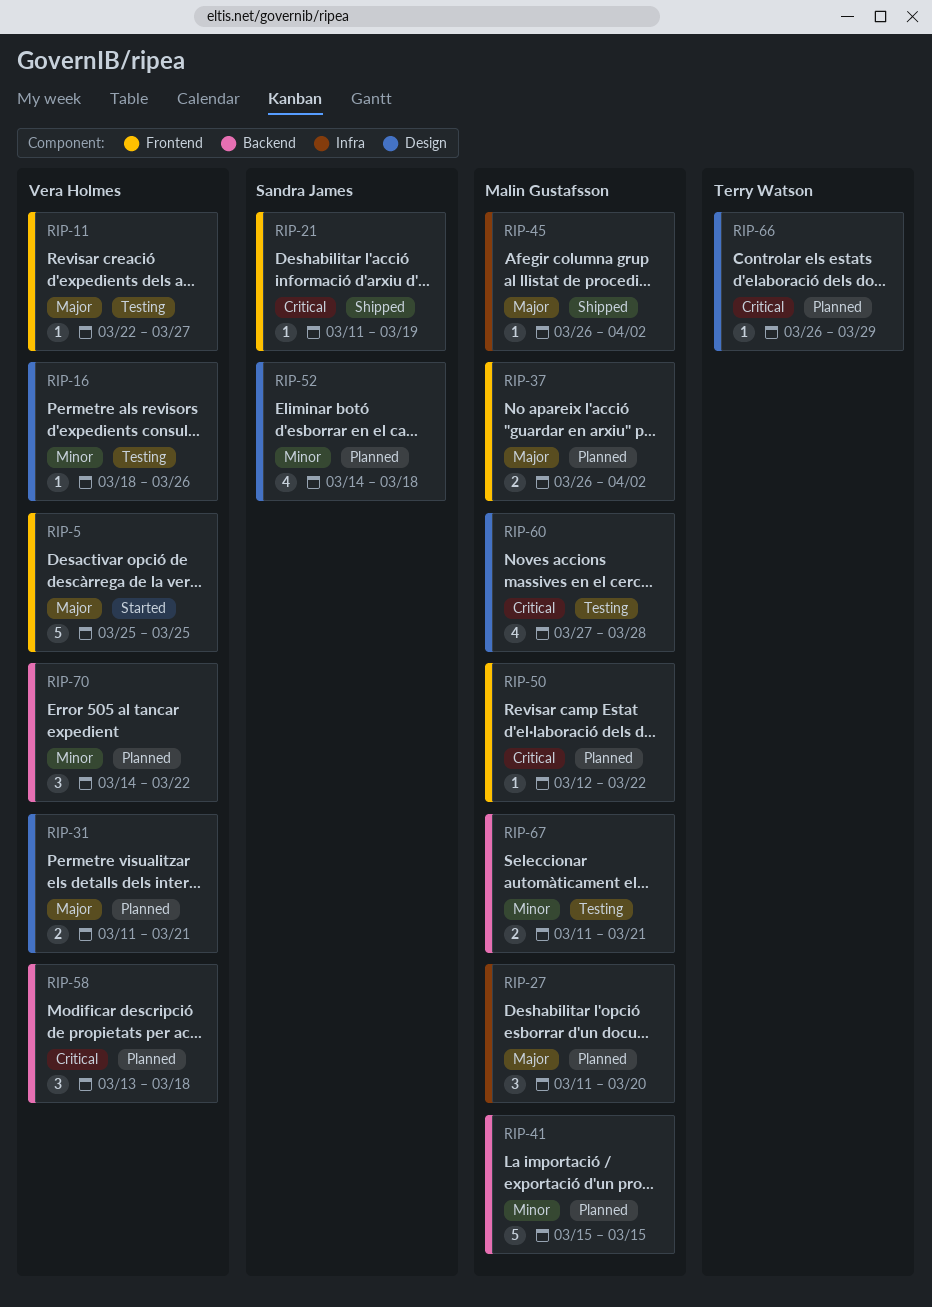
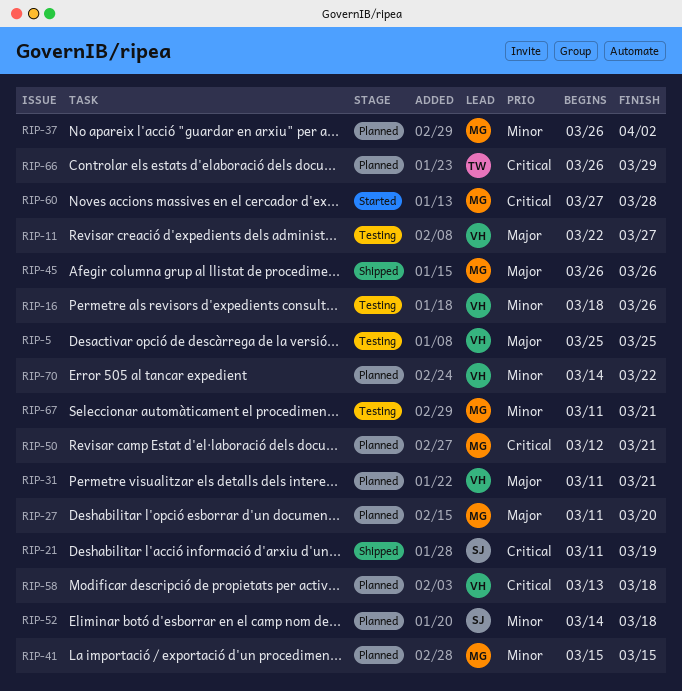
RIP-5, status: Started -> Testing
RIP-37, priority: Major -> Minor
RIP-45, due: Apr 2 -> Mar 26
RIP-50, due: Mar 22 -> Mar 21
RIP-60, status: Testing -> Started

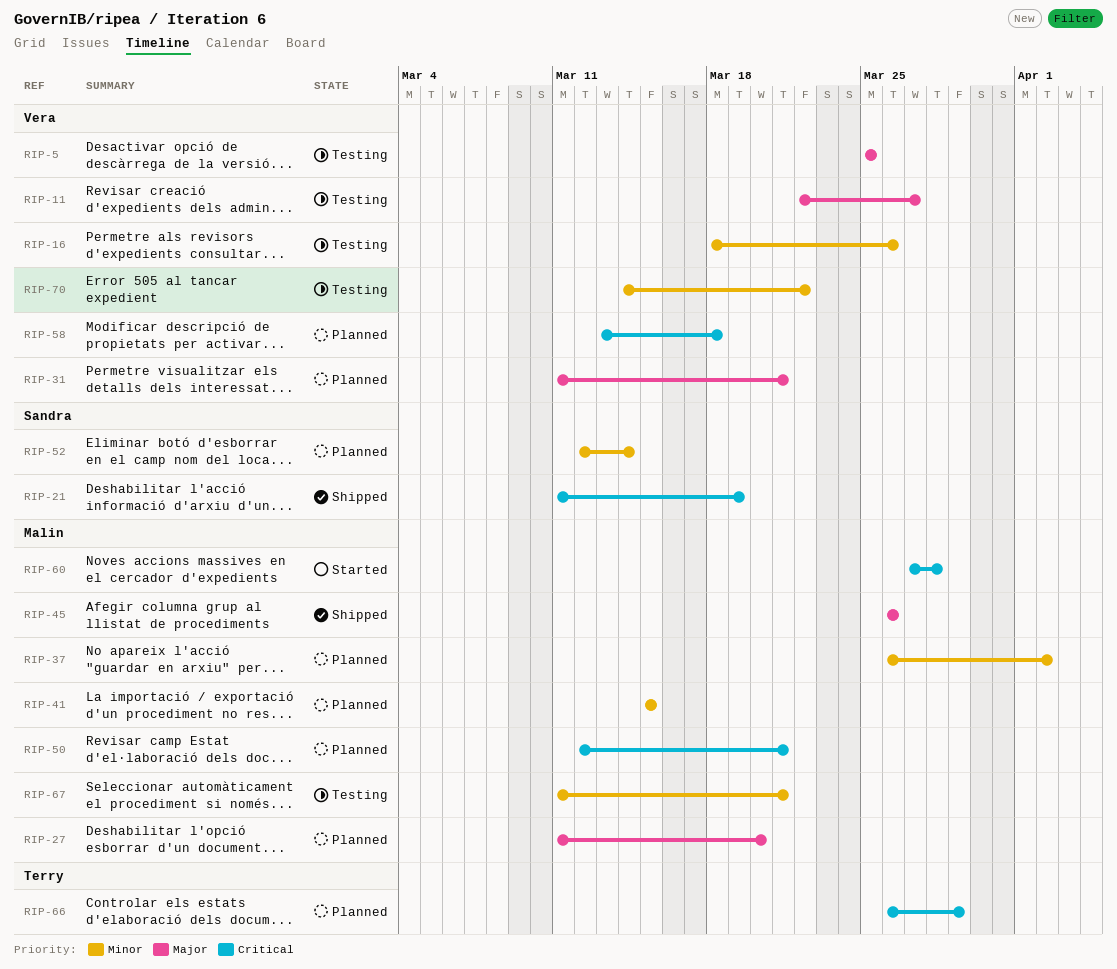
RIP-52, start: Mar 14 -> Mar 12
RIP-52, due: Mar 18 -> Mar 14
RIP-70, status: Planned -> Testing

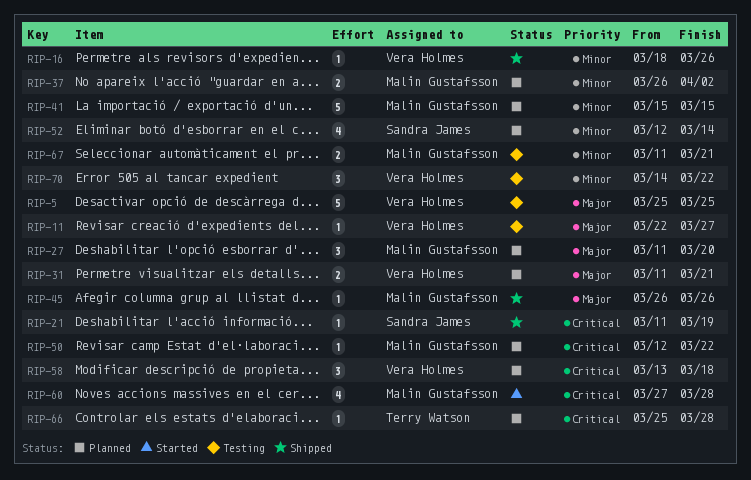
RIP-16, status: Testing -> Shipped
RIP-50, due: Mar 21 -> Mar 22
RIP-66, start: Mar 26 -> Mar 25
RIP-66, due: Mar 29 -> Mar 28

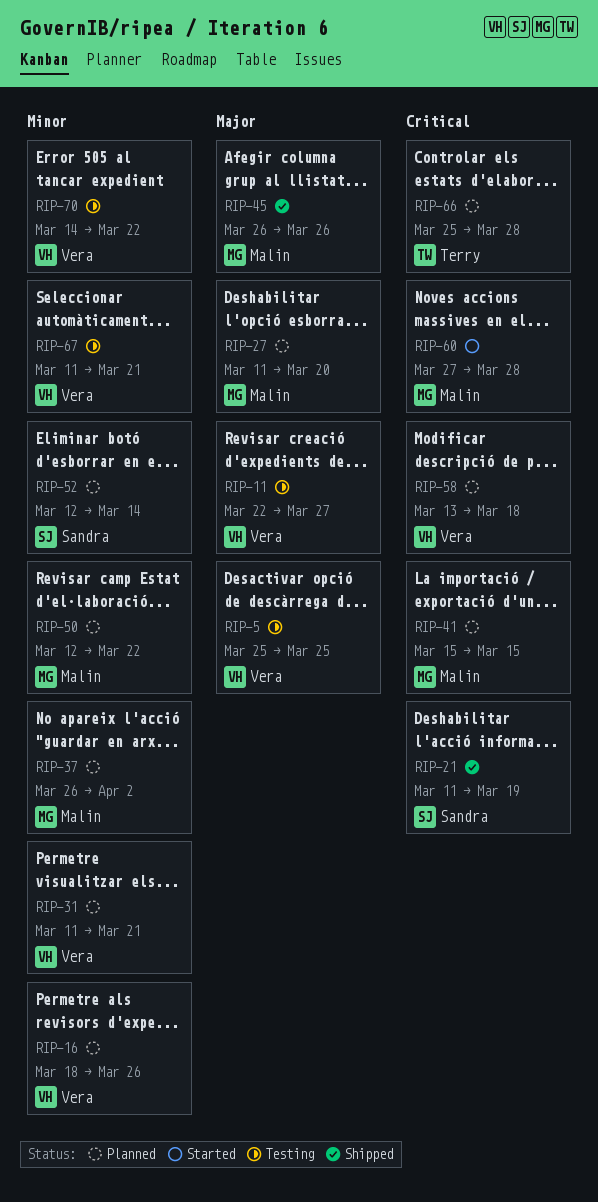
RIP-16, status: Shipped -> Planned
RIP-31, priority: Major -> Minor
RIP-41, priority: Minor -> Critical
RIP-50, priority: Critical -> Minor
RIP-67, owner: Malin Gustafsson -> Vera Holmes

